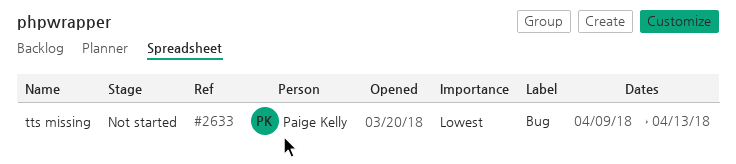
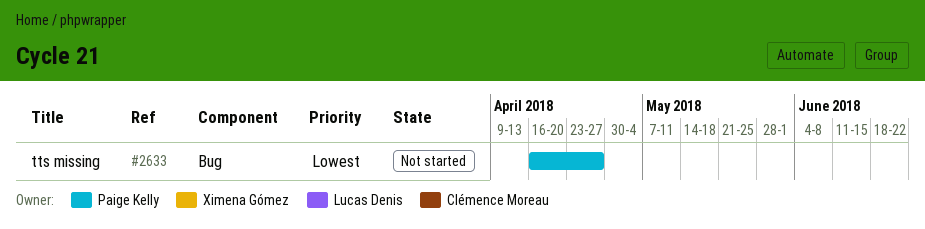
#2633, start: Apr 9 -> Apr 16
#2633, due: Apr 13 -> Apr 27

